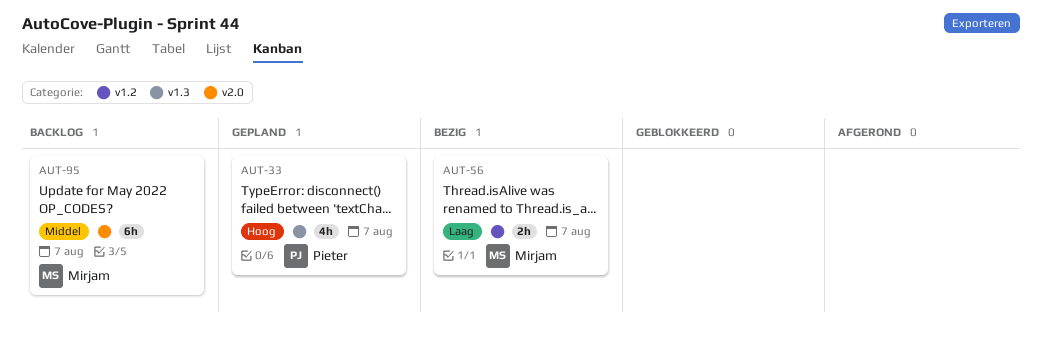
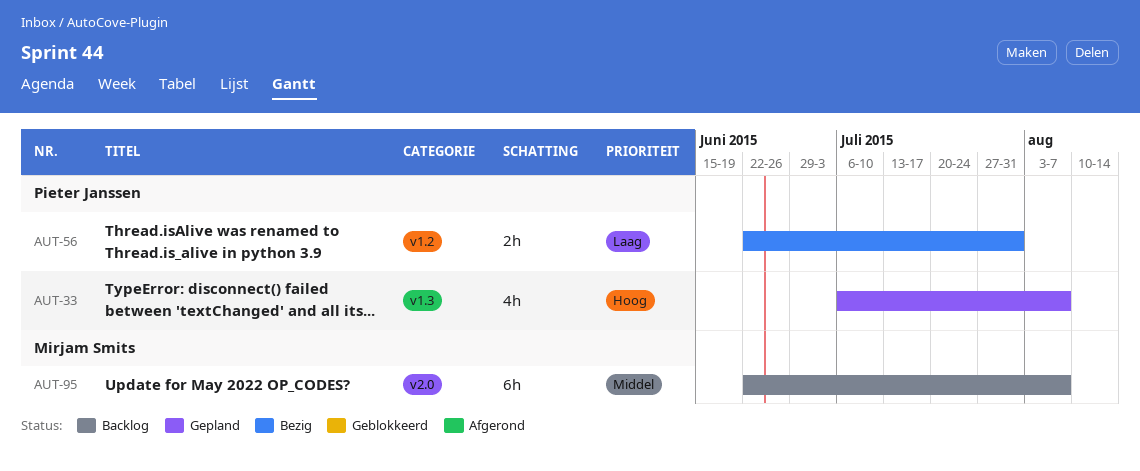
AUT-56, owner: Mirjam Smits -> Pieter Janssen
AUT-56, due: Aug 7 -> Jul 31

